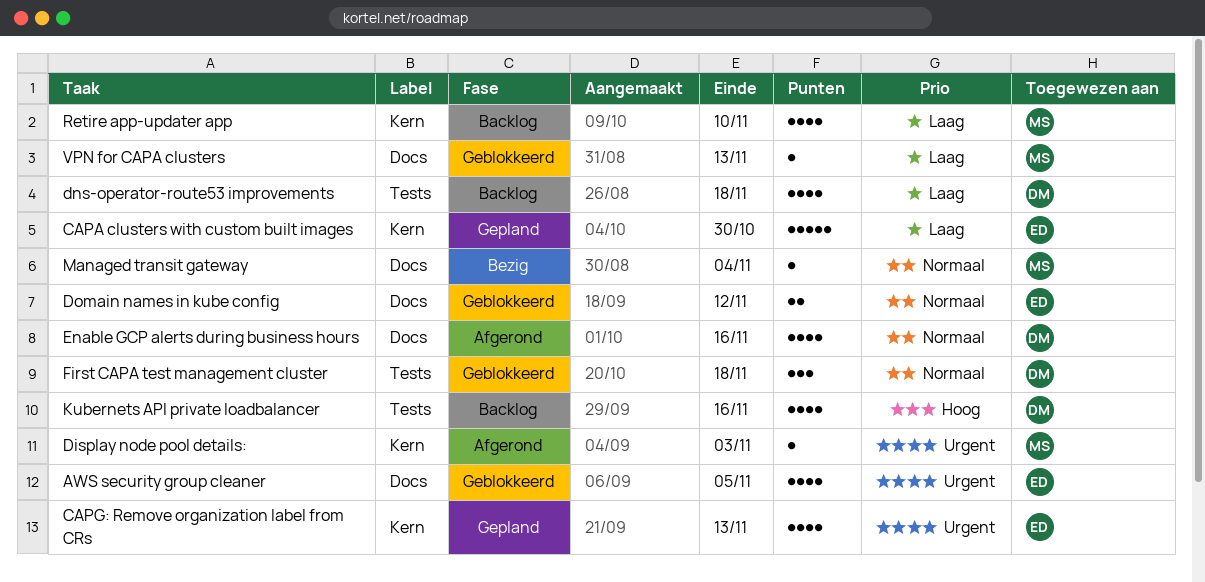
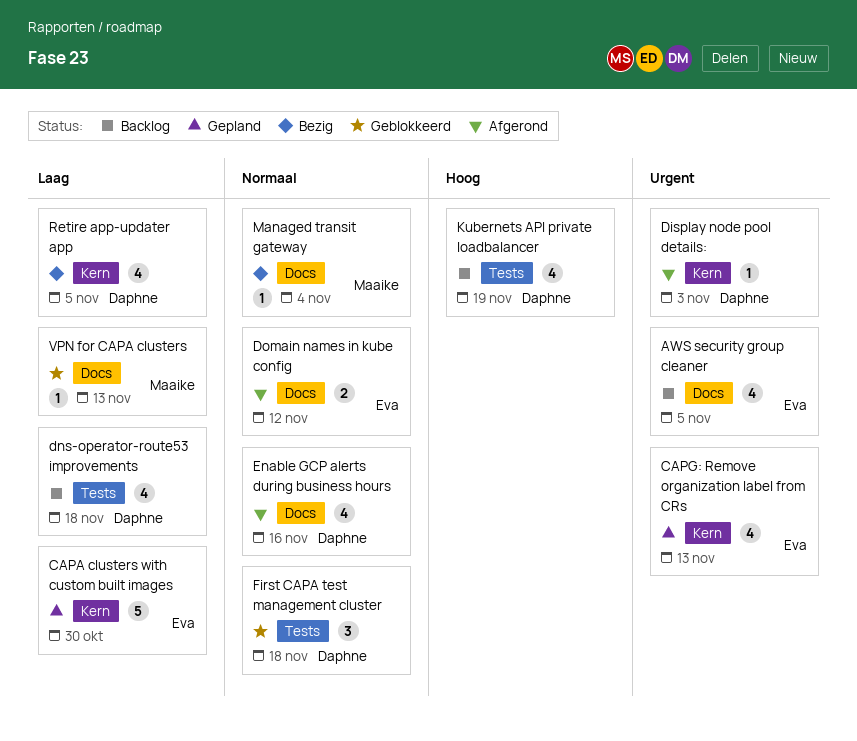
AWS security group cleaner, status: Geblokkeerd -> Backlog
Display node pool details:, owner: Maaike -> Daphne
Domain names in kube config, status: Geblokkeerd -> Afgerond
Kubernets API private loadbalancer, due: Nov 16 -> Nov 19
Retire app-updater app, status: Backlog -> Bezig
Retire app-updater app, owner: Maaike -> Daphne
Retire app-updater app, due: Nov 10 -> Nov 5

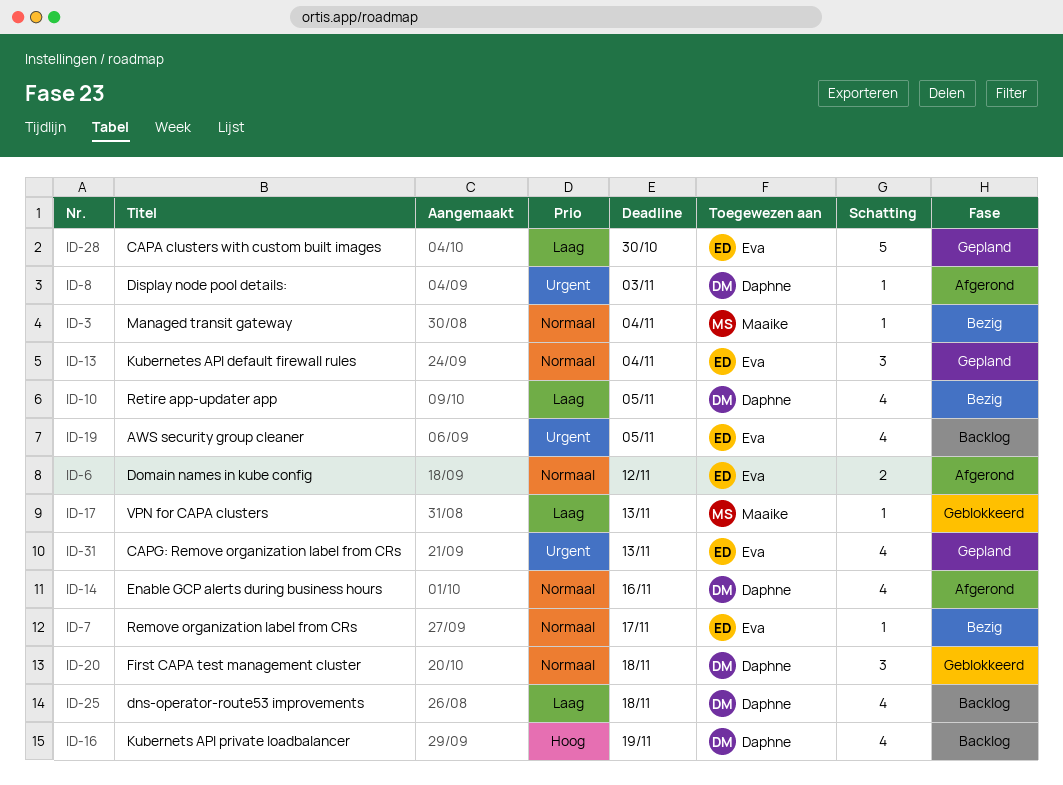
Kubernetes API default firewall rules: none -> present
Remove organization label from CRs: none -> present

